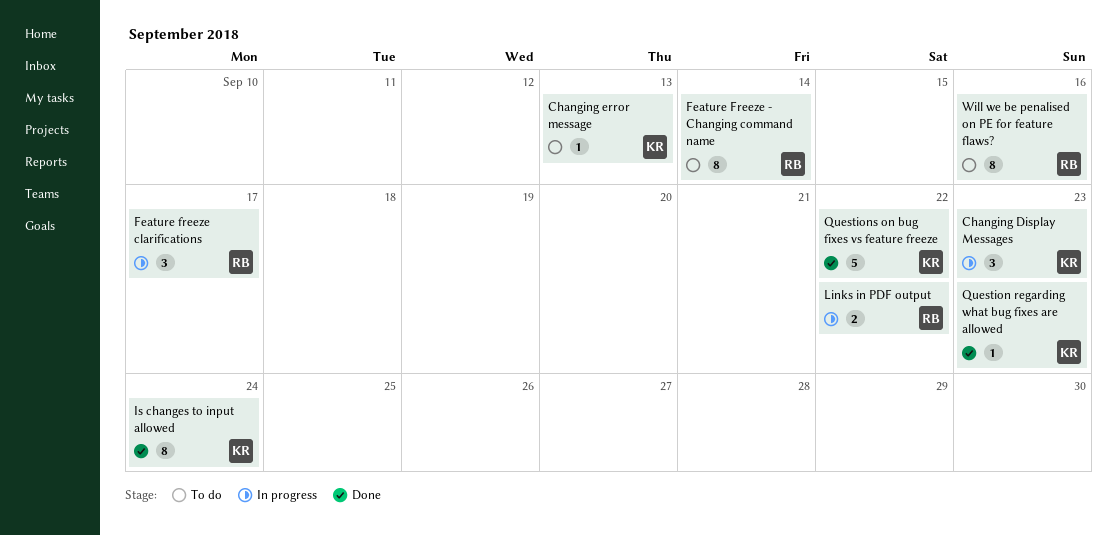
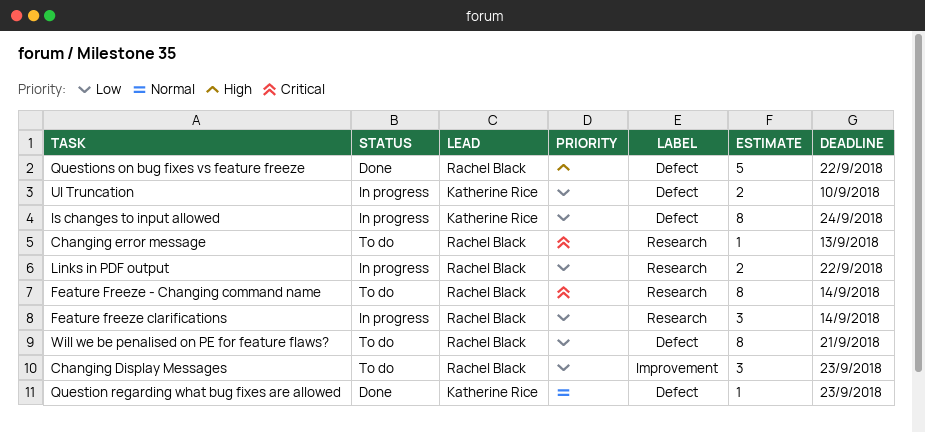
Changing Display Messages, status: In progress -> To do
Changing Display Messages, owner: Katherine Rice -> Rachel Black
Changing error message, owner: Katherine Rice -> Rachel Black
Feature freeze clarifications, due: Sep 17 -> Sep 14
Is changes to input allowed, status: Done -> In progress
Questions on bug fixes vs feature freeze, owner: Katherine Rice -> Rachel Black
UI Truncation: none -> present
Will we be penalised on PE for feature flaws?, due: Sep 16 -> Sep 21

